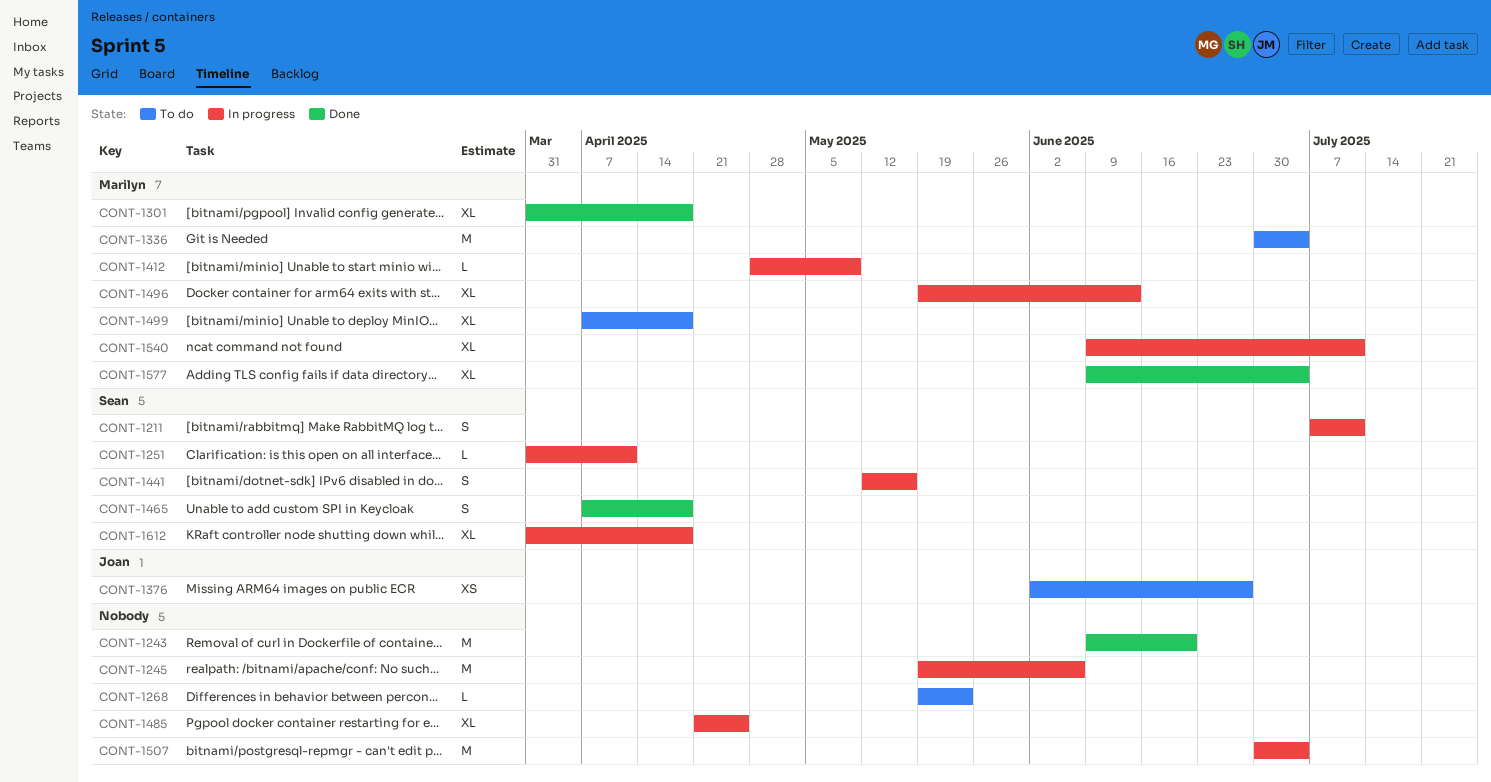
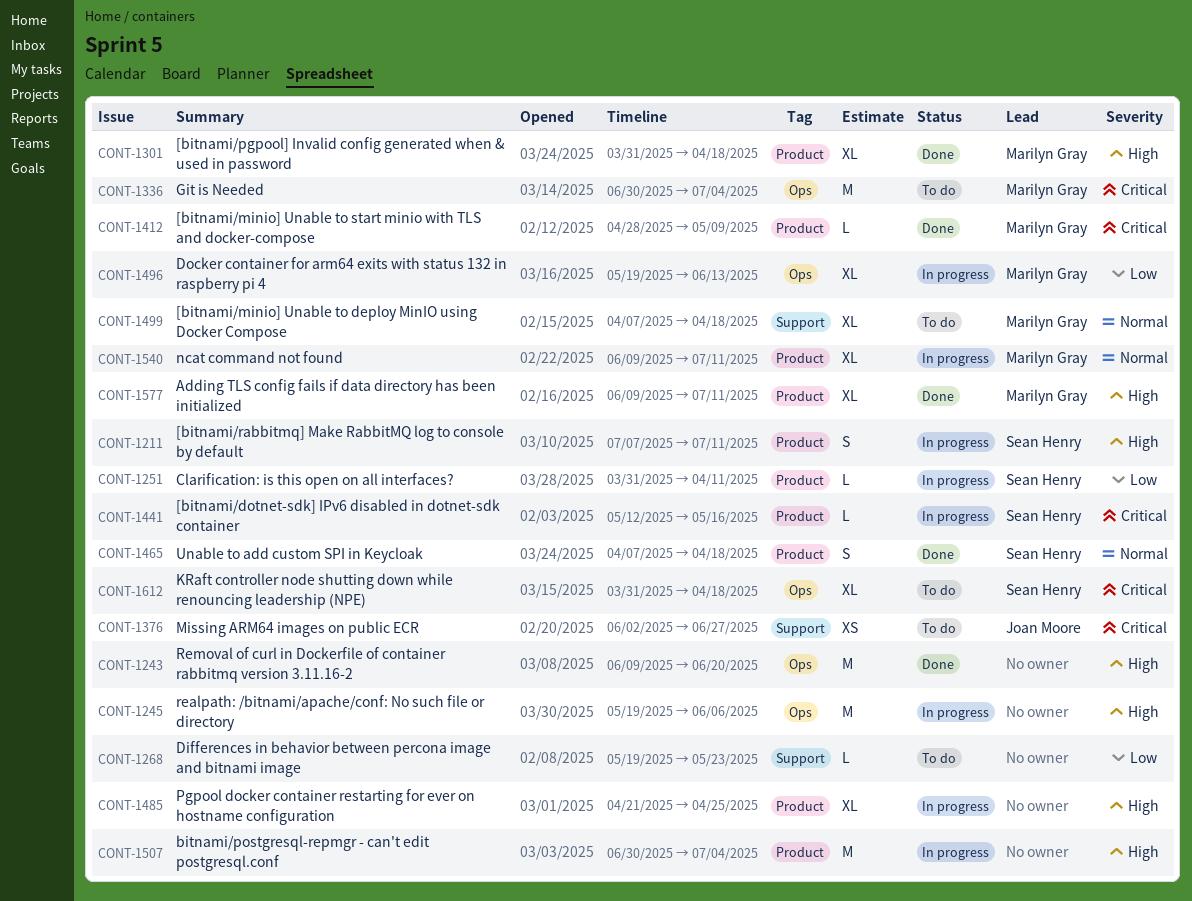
CONT-1412, status: In progress -> Done
CONT-1441, estimate: S -> L
CONT-1577, due: Jul 4 -> Jul 11
CONT-1612, status: In progress -> To do

